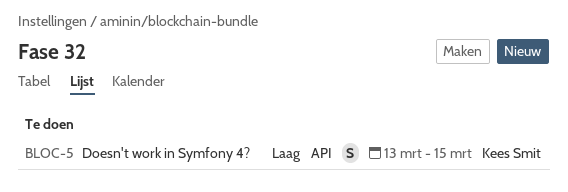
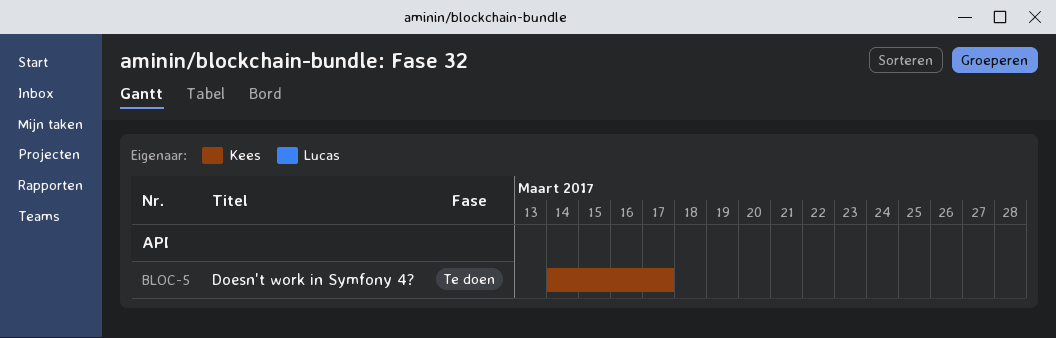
BLOC-5, start: Mar 13 -> Mar 14
BLOC-5, due: Mar 15 -> Mar 17

